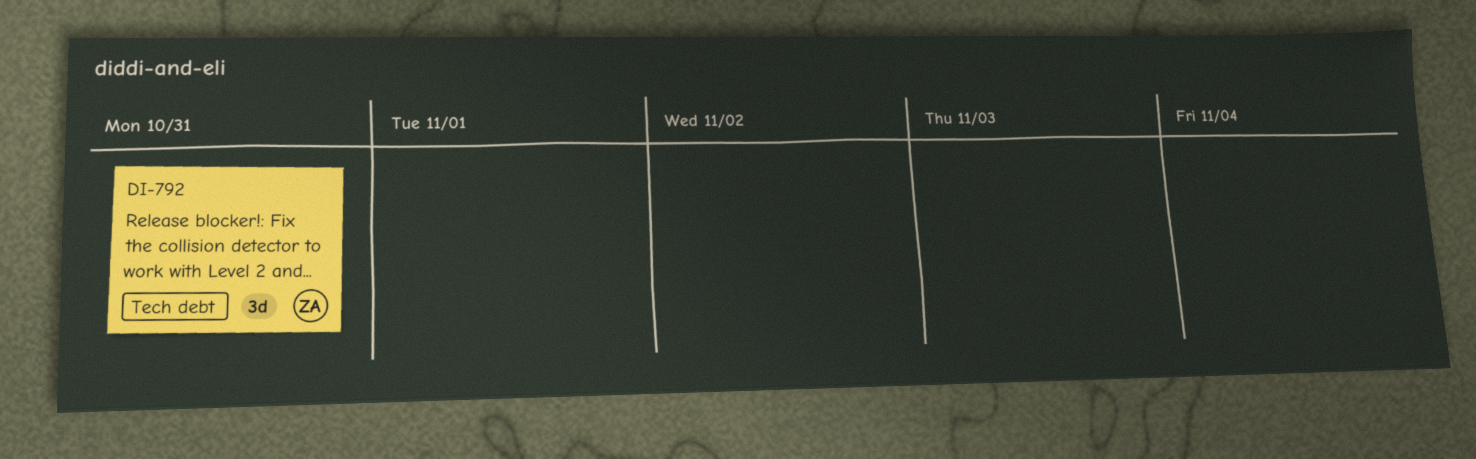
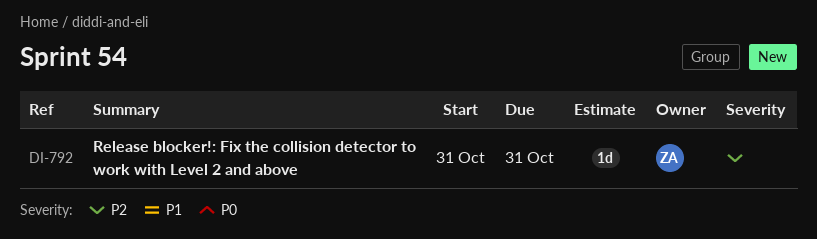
DI-792, estimate: 3d -> 1d

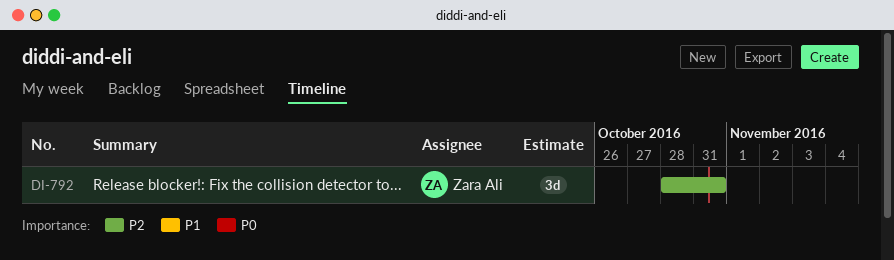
DI-792, estimate: 1d -> 3d
DI-792, start: Oct 31 -> Oct 28

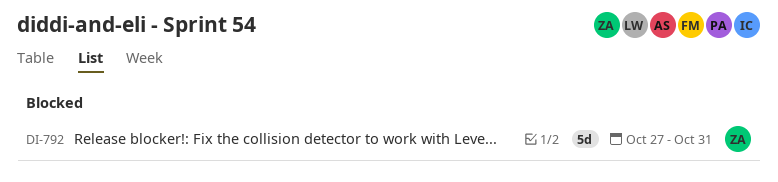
DI-792, estimate: 3d -> 5d
DI-792, start: Oct 28 -> Oct 27

